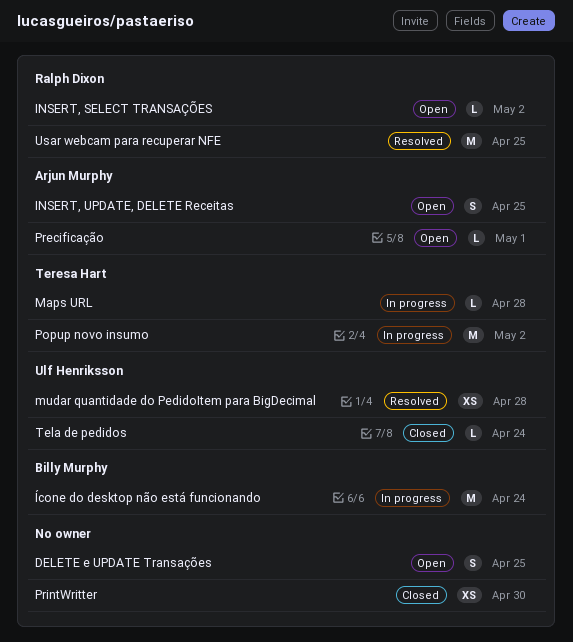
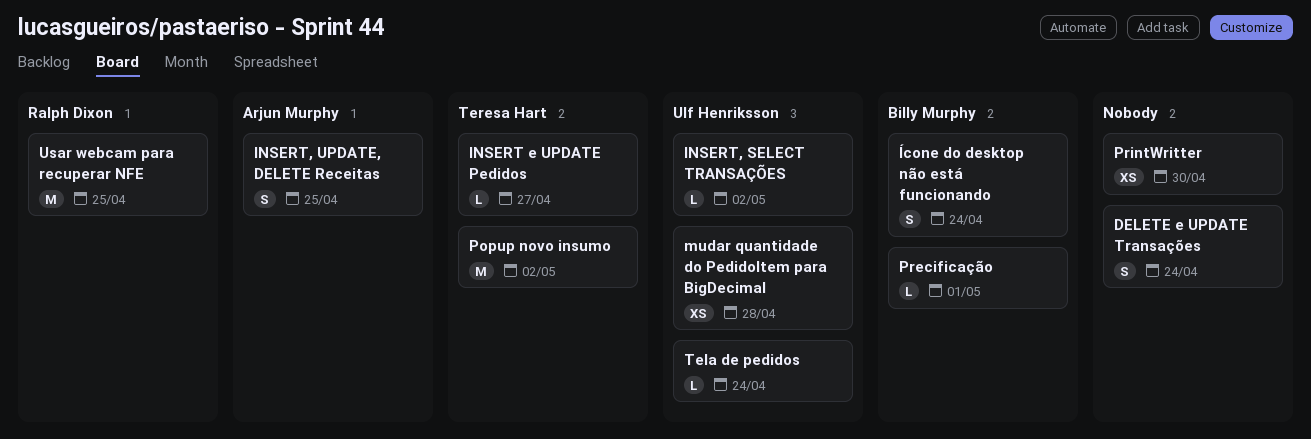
DELETE e UPDATE Transações, due: Apr 25 -> Apr 24
INSERT e UPDATE Pedidos: none -> present
INSERT, SELECT TRANSAÇÕES, owner: Ralph Dixon -> Ulf Henriksson
Maps URL: present -> none
Precificação, owner: Arjun Murphy -> Billy Murphy
Ícone do desktop não está funcionando, estimate: M -> S

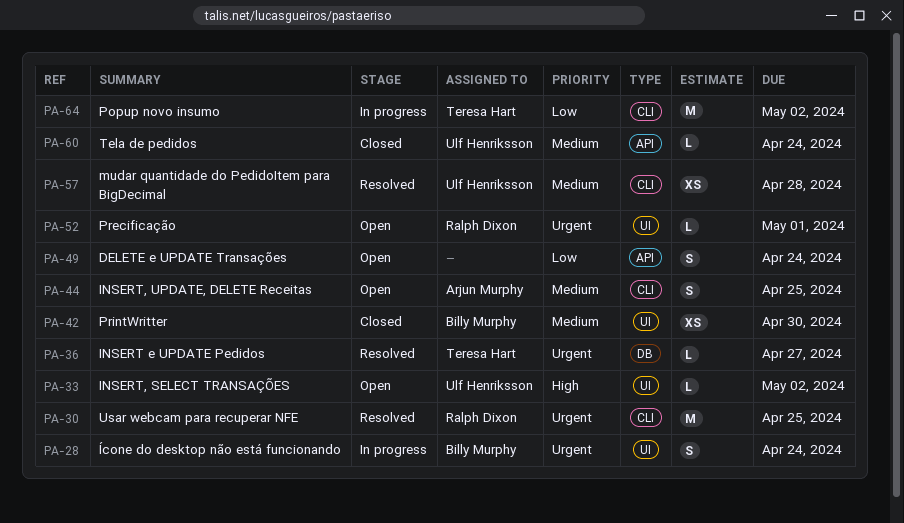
Precificação, owner: Billy Murphy -> Ralph Dixon
PrintWritter, owner: none -> Billy Murphy

